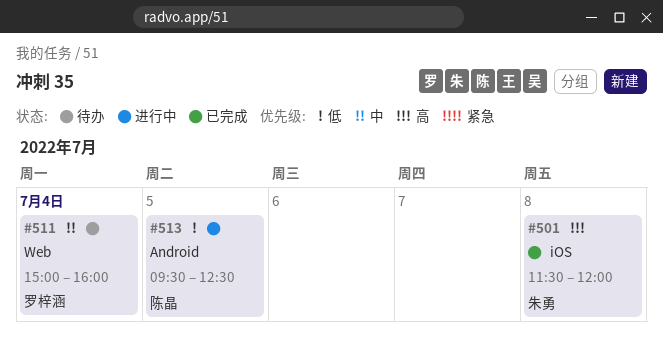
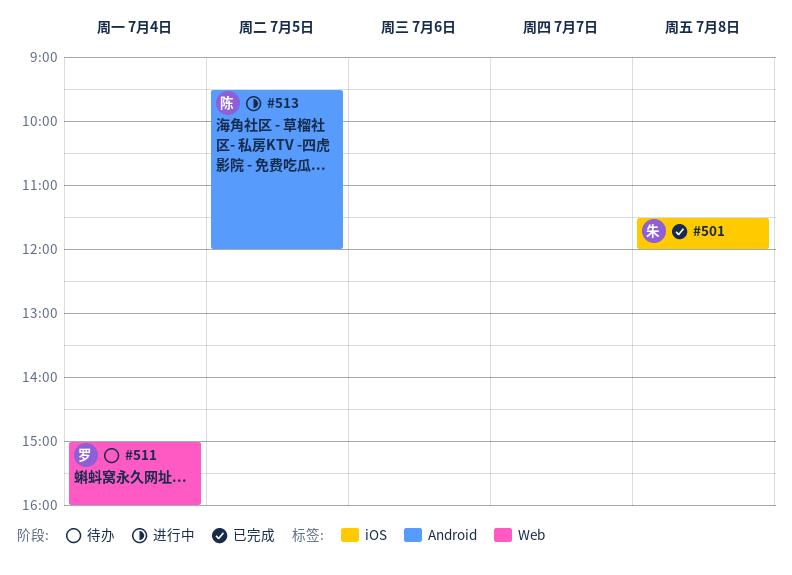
#513, ends: 12:30 -> 12:00

